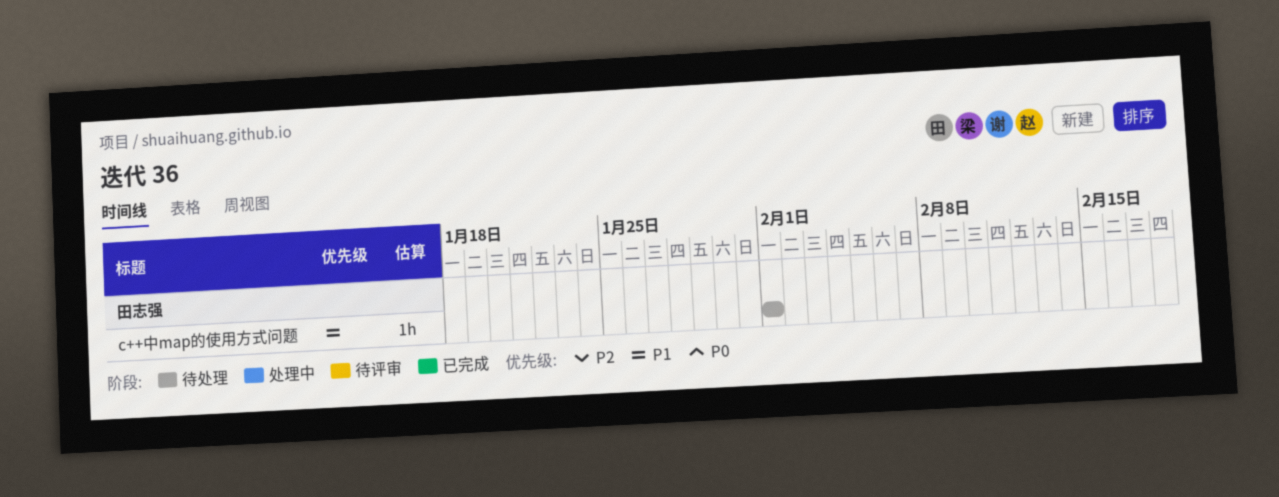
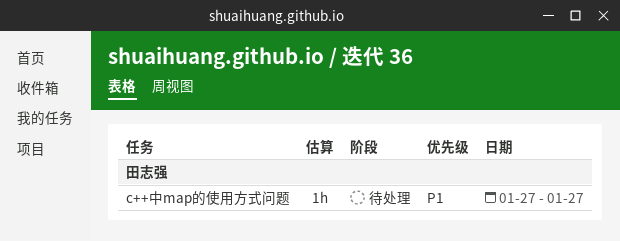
c++中map的使用方式问题, start: Feb 1 -> Jan 27
c++中map的使用方式问题, due: Feb 1 -> Jan 27

